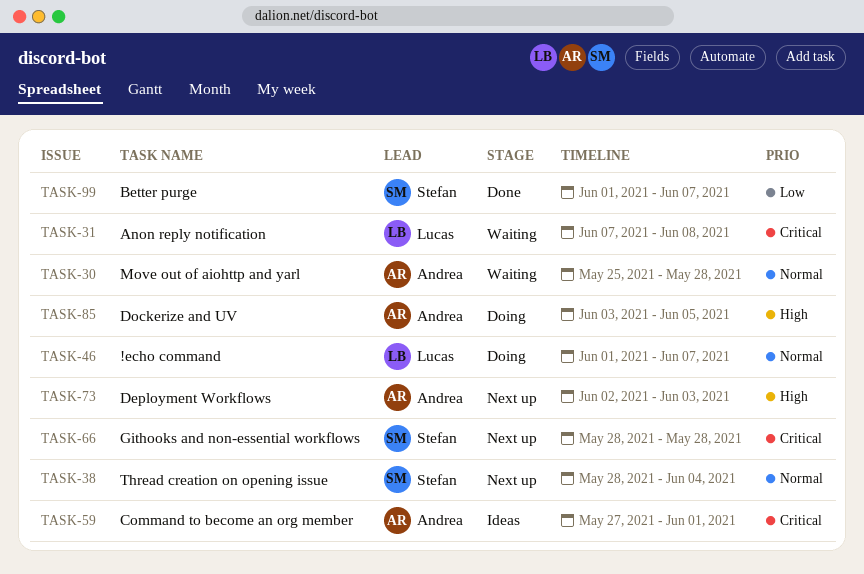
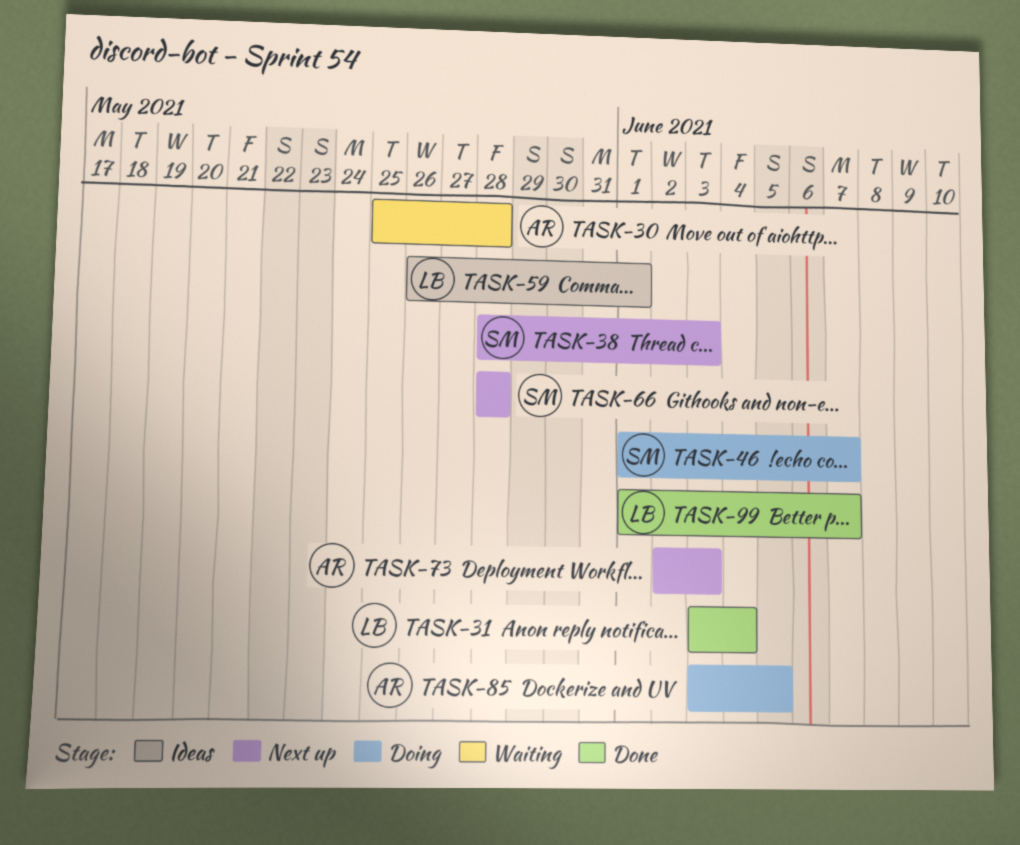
TASK-31, status: Waiting -> Done
TASK-31, start: Jun 7 -> Jun 3
TASK-31, due: Jun 8 -> Jun 4
TASK-38, due: Jun 4 -> Jun 3
TASK-46, owner: Lucas -> Stefan
TASK-59, owner: Andrea -> Lucas
TASK-59, start: May 27 -> May 26
TASK-99, owner: Stefan -> Lucas

